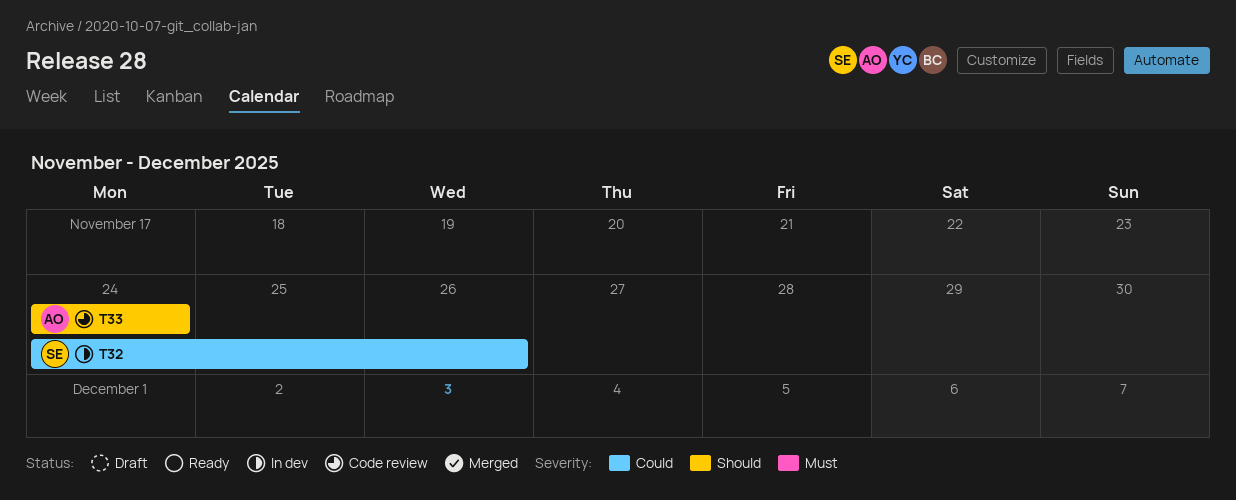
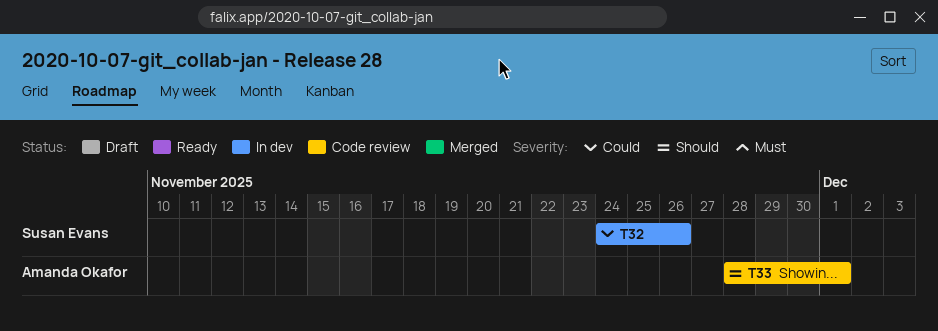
T33, start: Nov 24 -> Nov 28
T33, due: Nov 24 -> Dec 1

